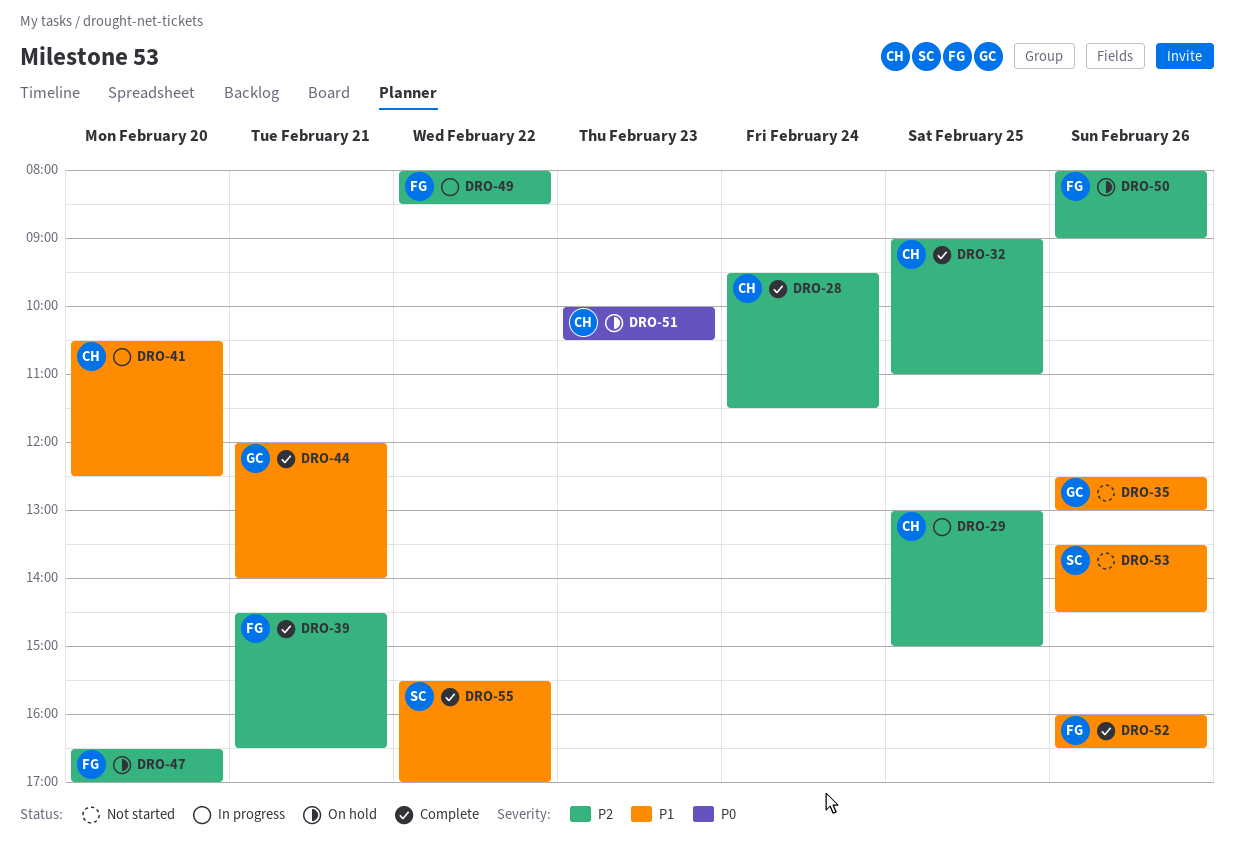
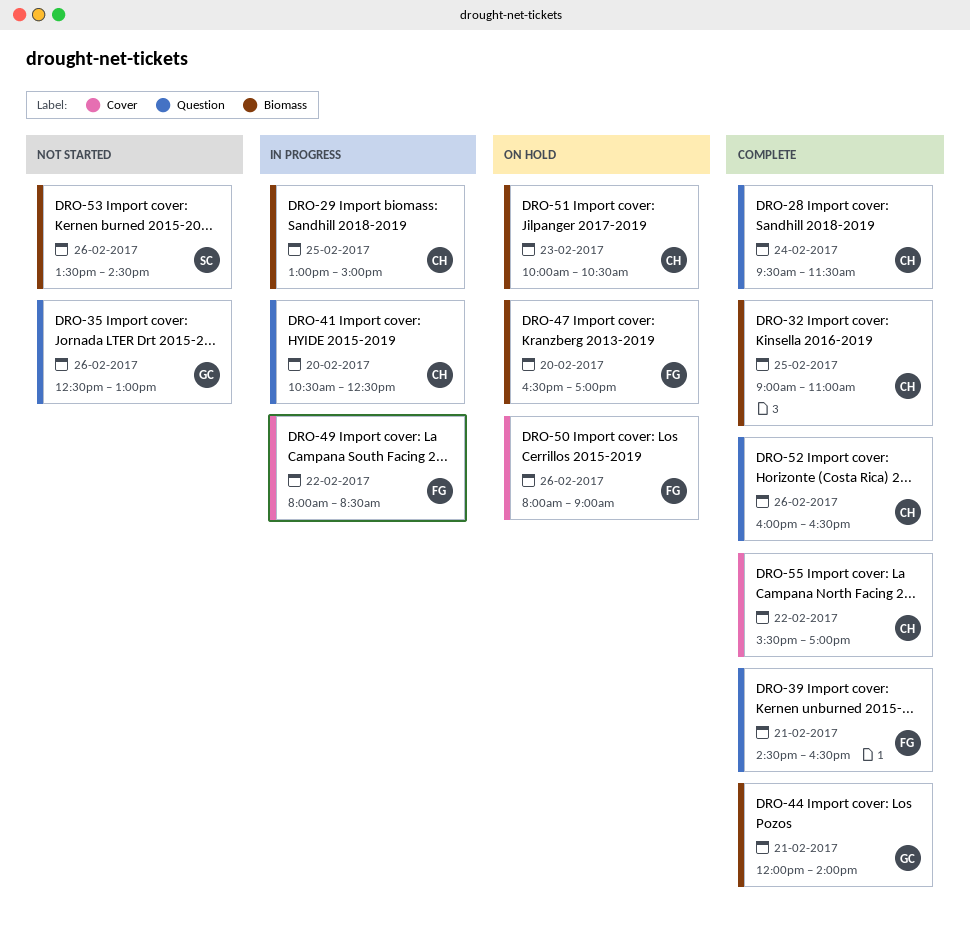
DRO-52, owner: FG -> CH
DRO-55, owner: SC -> CH

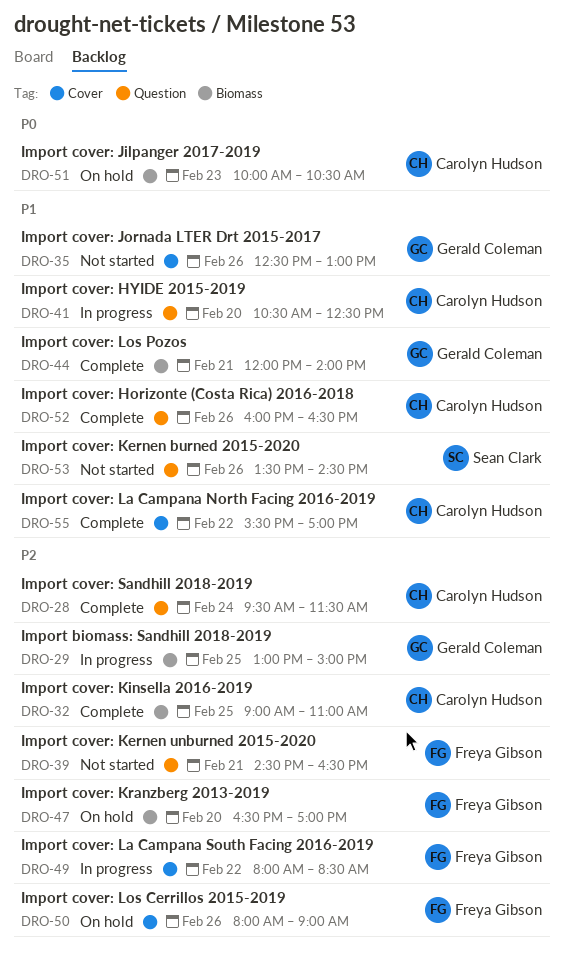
DRO-29, owner: Carolyn Hudson -> Gerald Coleman
DRO-35, label: Question -> Cover
DRO-39, status: Complete -> Not started
DRO-53, label: Biomass -> Question

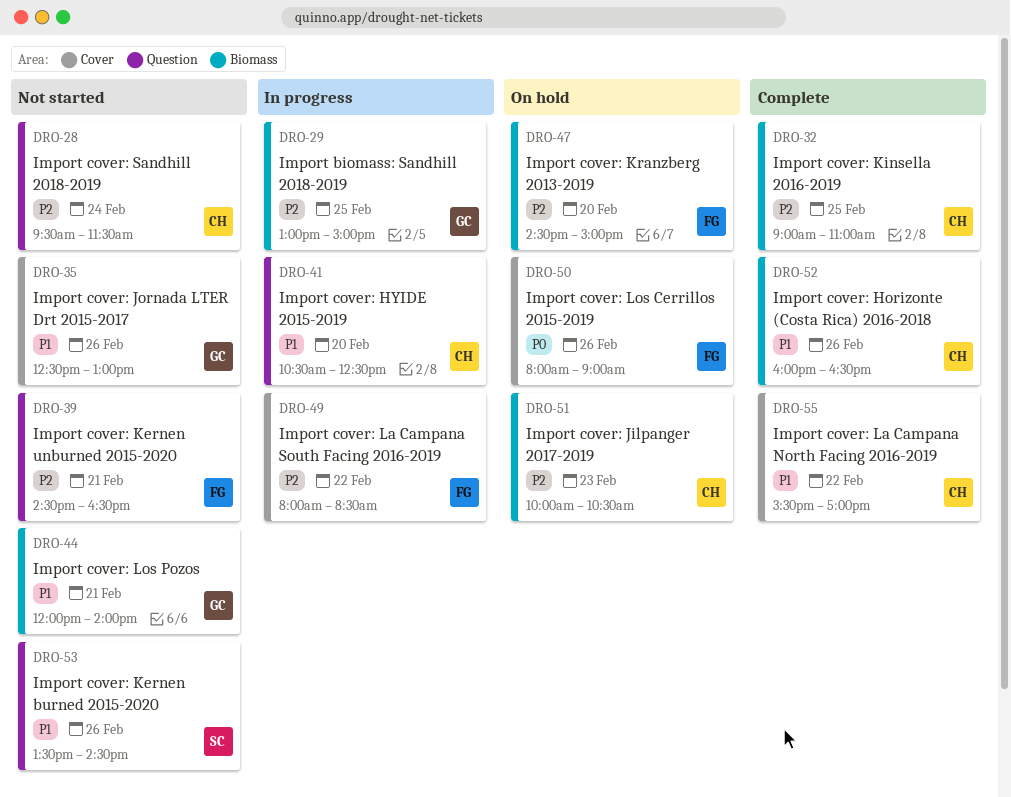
DRO-28, status: Complete -> Not started
DRO-44, status: Complete -> Not started
DRO-47, begins: 16:30 -> 14:30
DRO-47, ends: 17:00 -> 15:00
DRO-50, priority: P2 -> P0
DRO-51, priority: P0 -> P2
DRO-52, label: Question -> Biomass

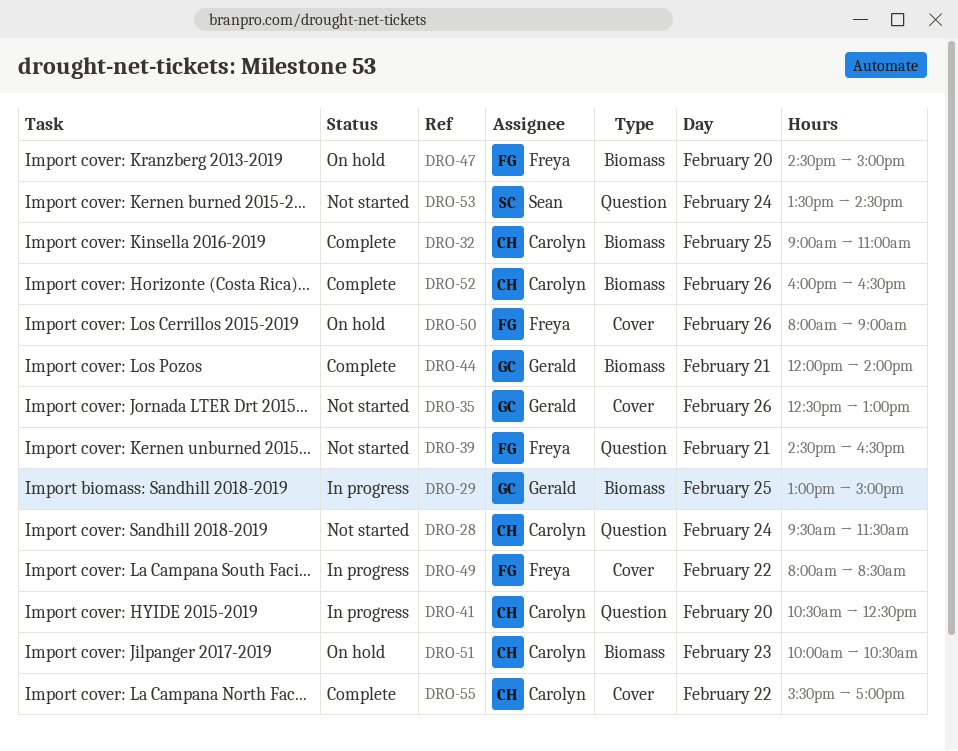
DRO-44, status: Not started -> Complete
DRO-53, day: Feb 26 -> Feb 24

